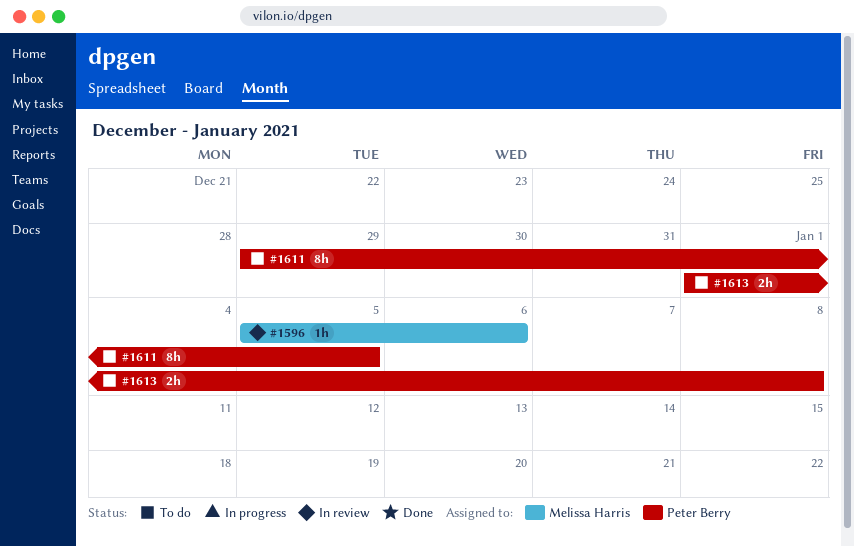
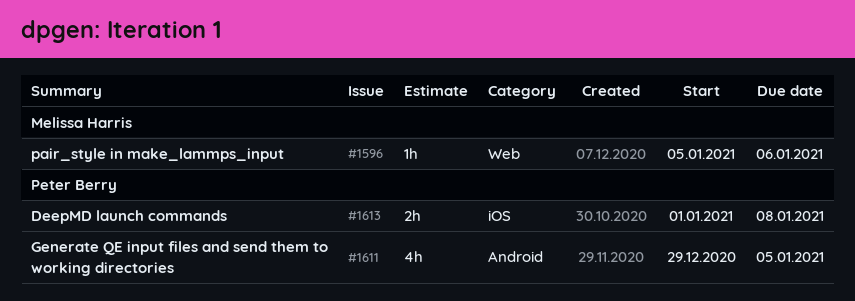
#1611, estimate: 8h -> 4h

